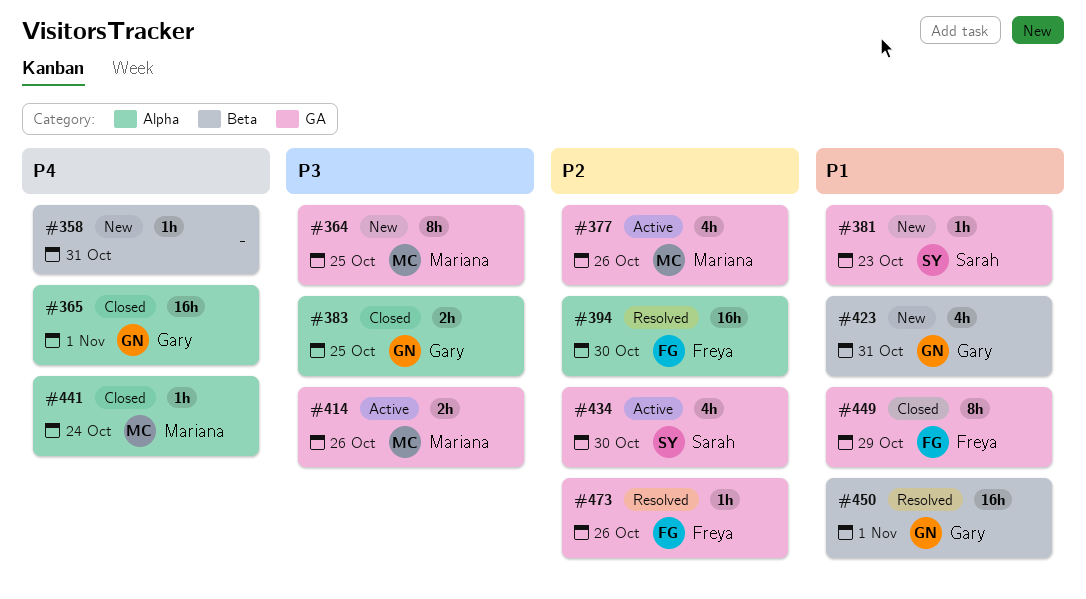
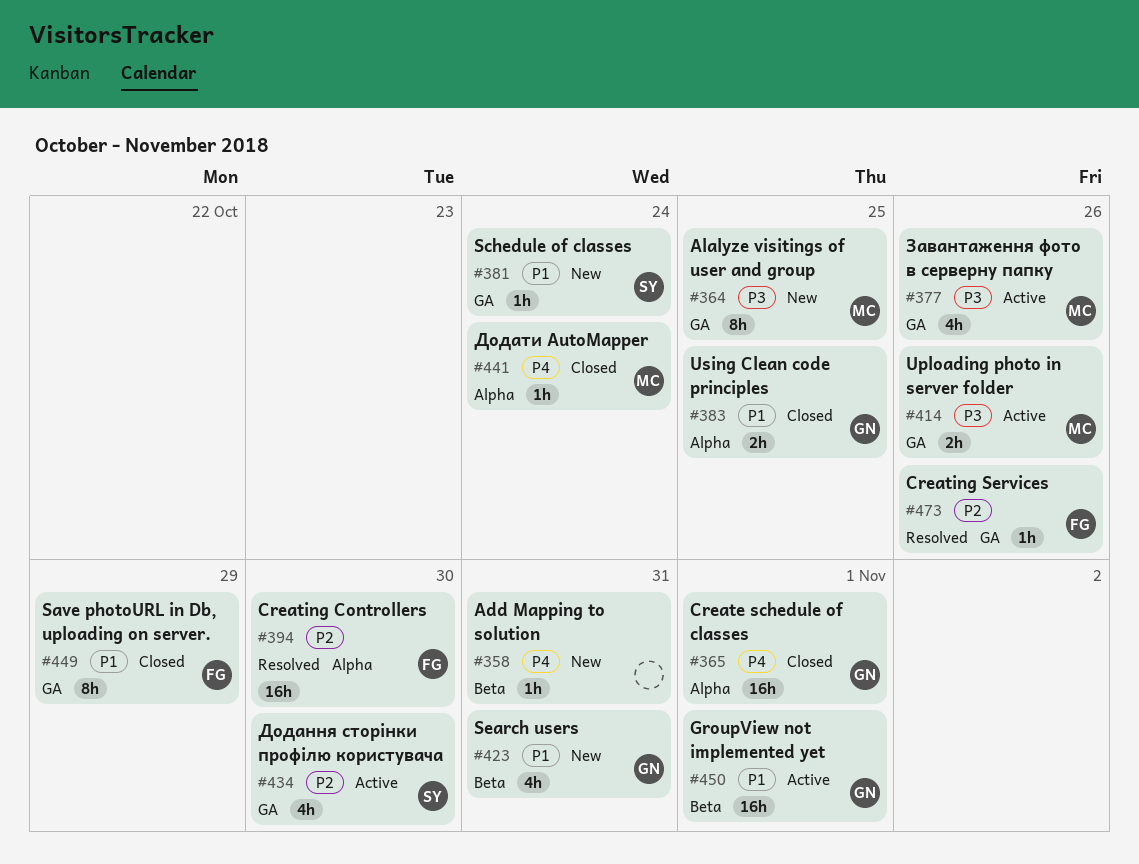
#377, priority: P2 -> P3
#381, due: Oct 23 -> Oct 24
#383, priority: P3 -> P1
#450, status: Resolved -> Active

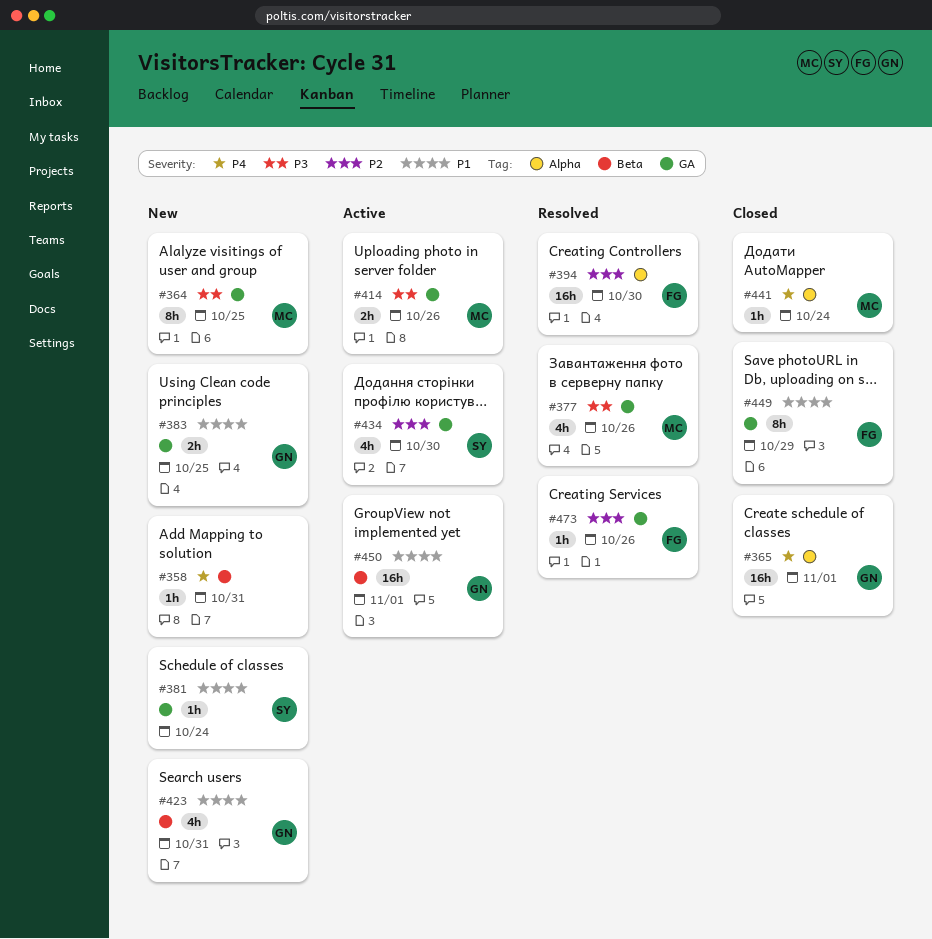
#377, status: Active -> Resolved
#383, status: Closed -> New
#383, label: Alpha -> GA

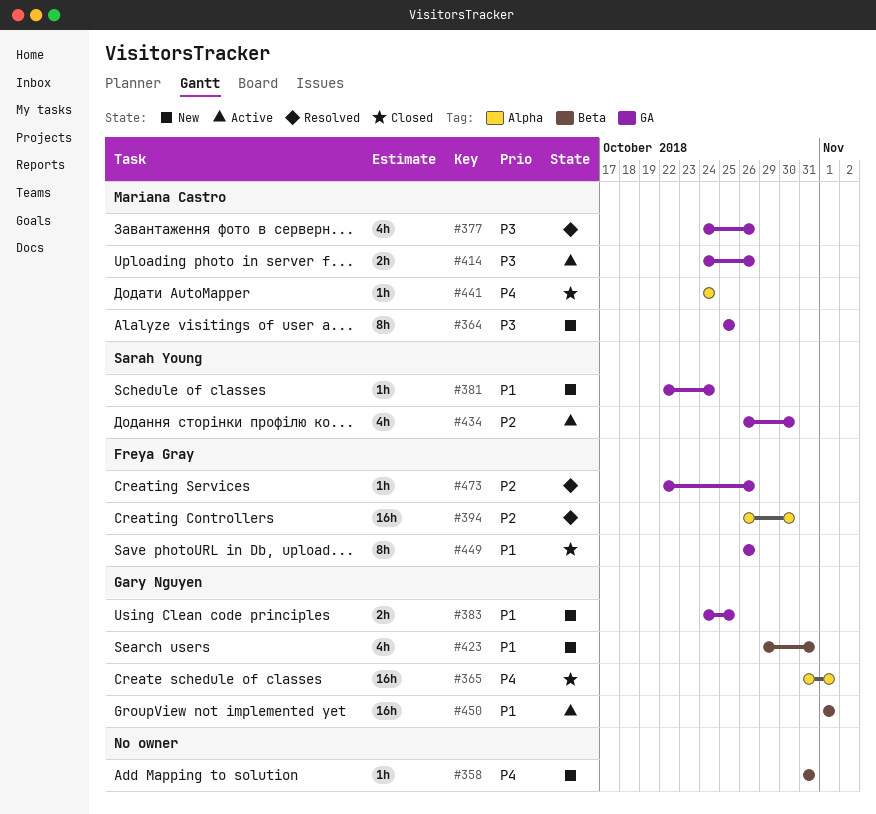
#449, due: Oct 29 -> Oct 26

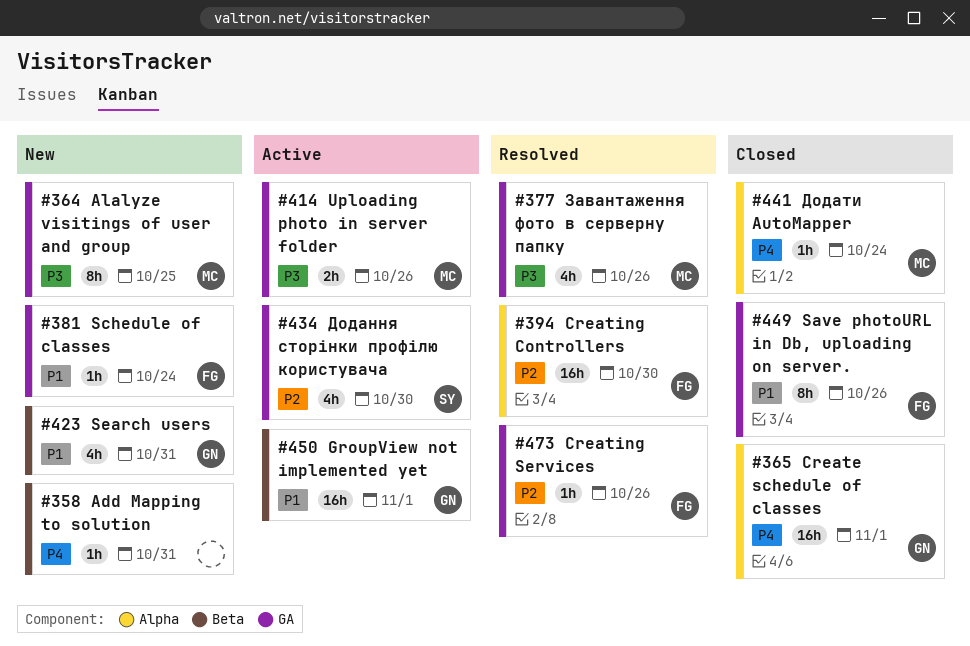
#381, owner: Sarah Young -> Freya Gray
#383: present -> none

